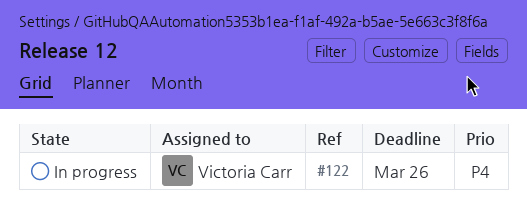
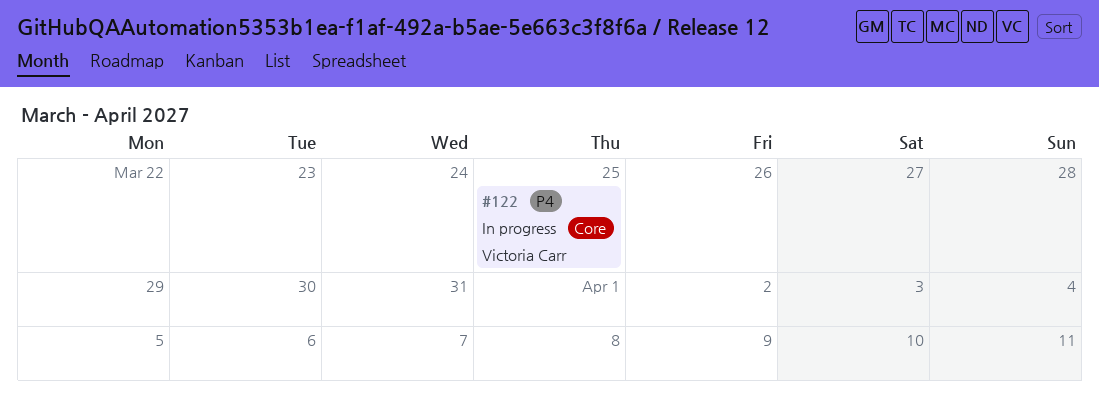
#122, due: Mar 26 -> Mar 25

